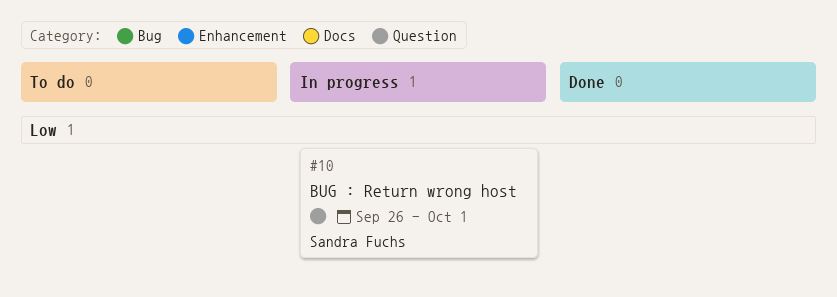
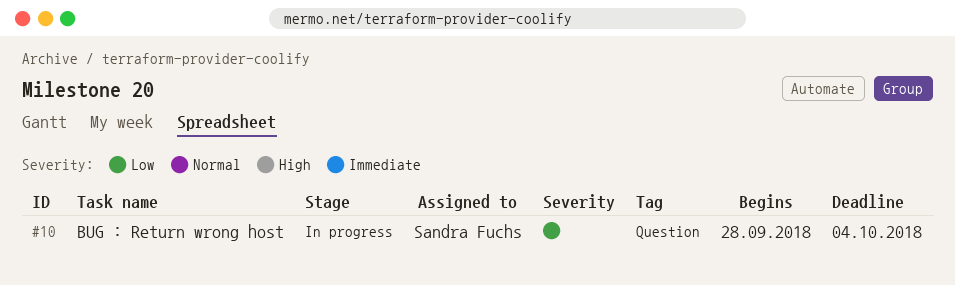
#10, start: Sep 26 -> Sep 28
#10, due: Oct 1 -> Oct 4

